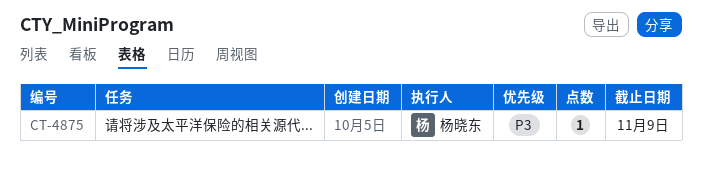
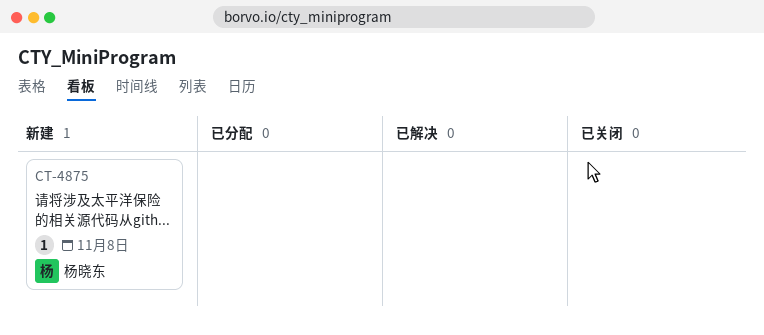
CT-4875, due: Nov 9 -> Nov 8

